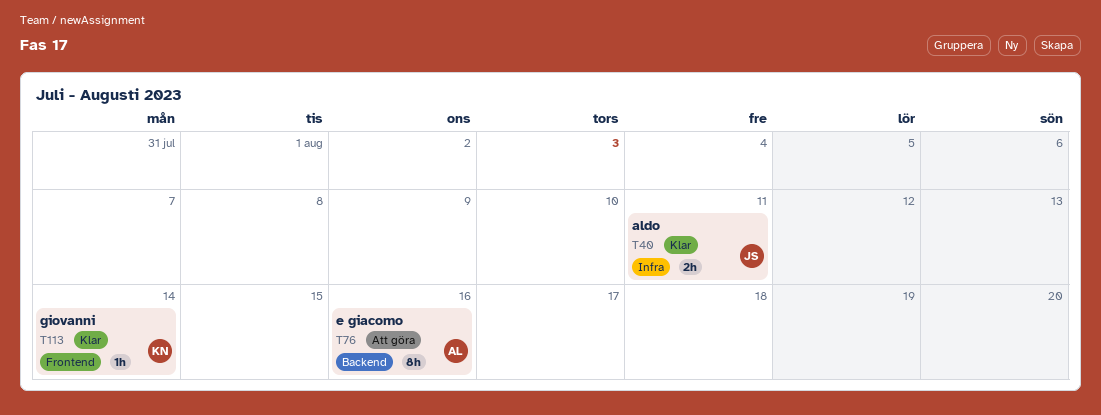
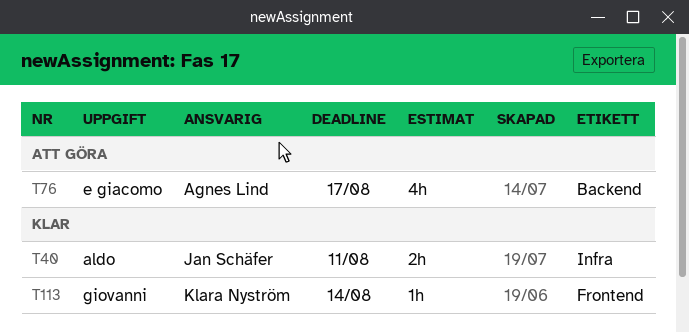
T76, estimate: 8h -> 4h
T76, due: Aug 16 -> Aug 17

